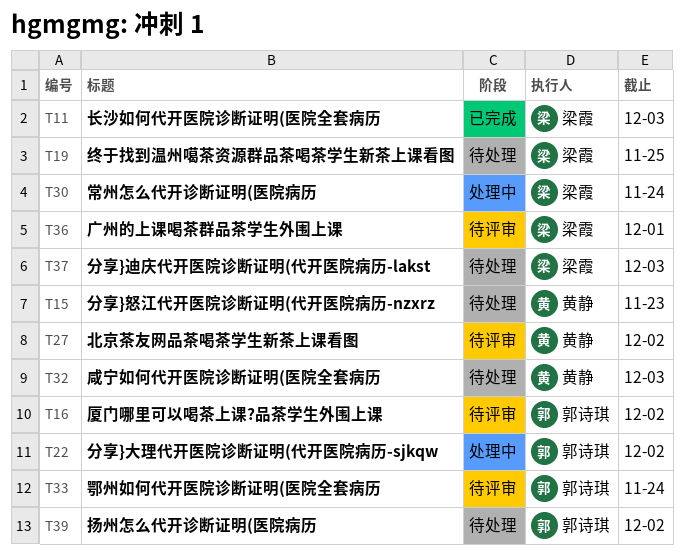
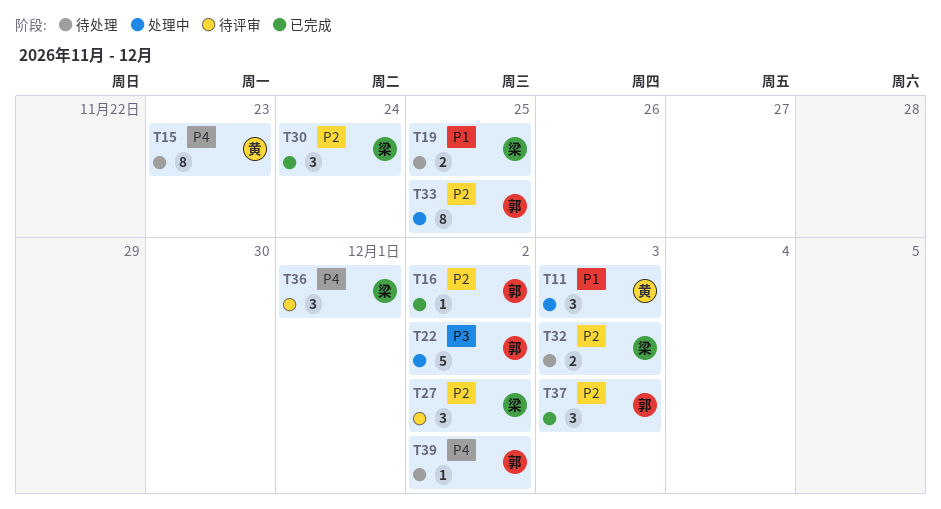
T11, status: 已完成 -> 处理中
T11, owner: 梁霞 -> 黄静
T16, status: 待评审 -> 已完成
T27, owner: 黄静 -> 梁霞
T30, status: 处理中 -> 已完成
T32, owner: 黄静 -> 梁霞
T33, status: 待评审 -> 处理中
T33, due: Nov 24 -> Nov 25
T37, status: 待处理 -> 已完成
T37, owner: 梁霞 -> 郭诗琪

